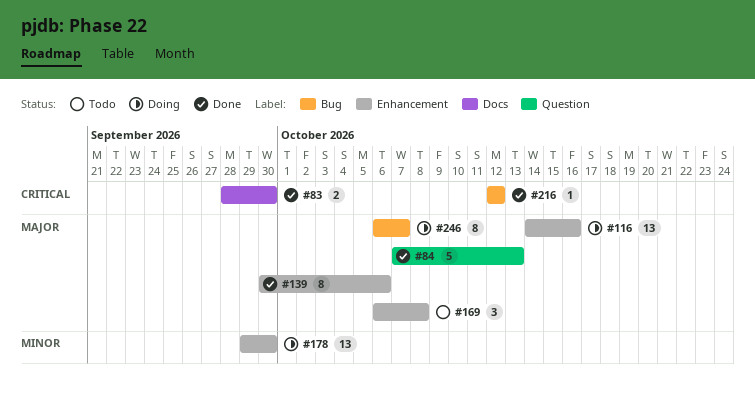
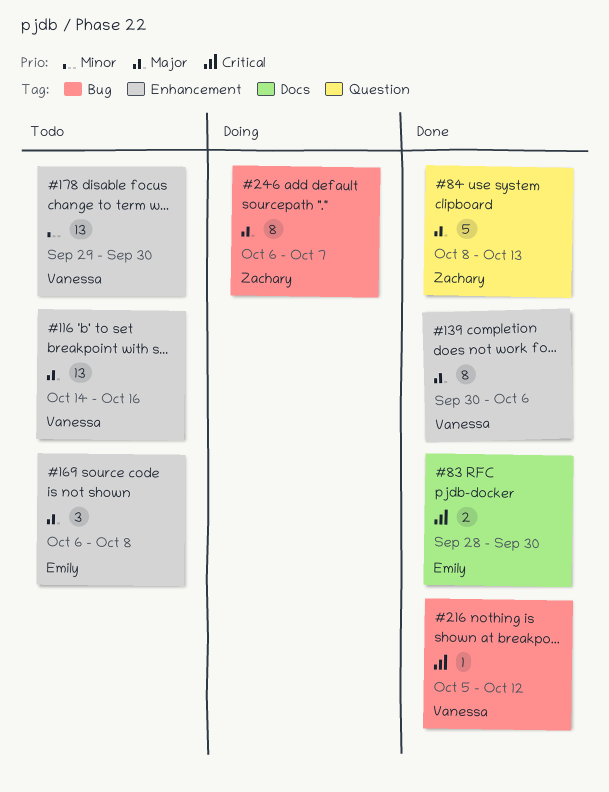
#84, start: Oct 7 -> Oct 8
#116, status: Doing -> Todo
#178, status: Doing -> Todo
#216, start: Oct 12 -> Oct 5

